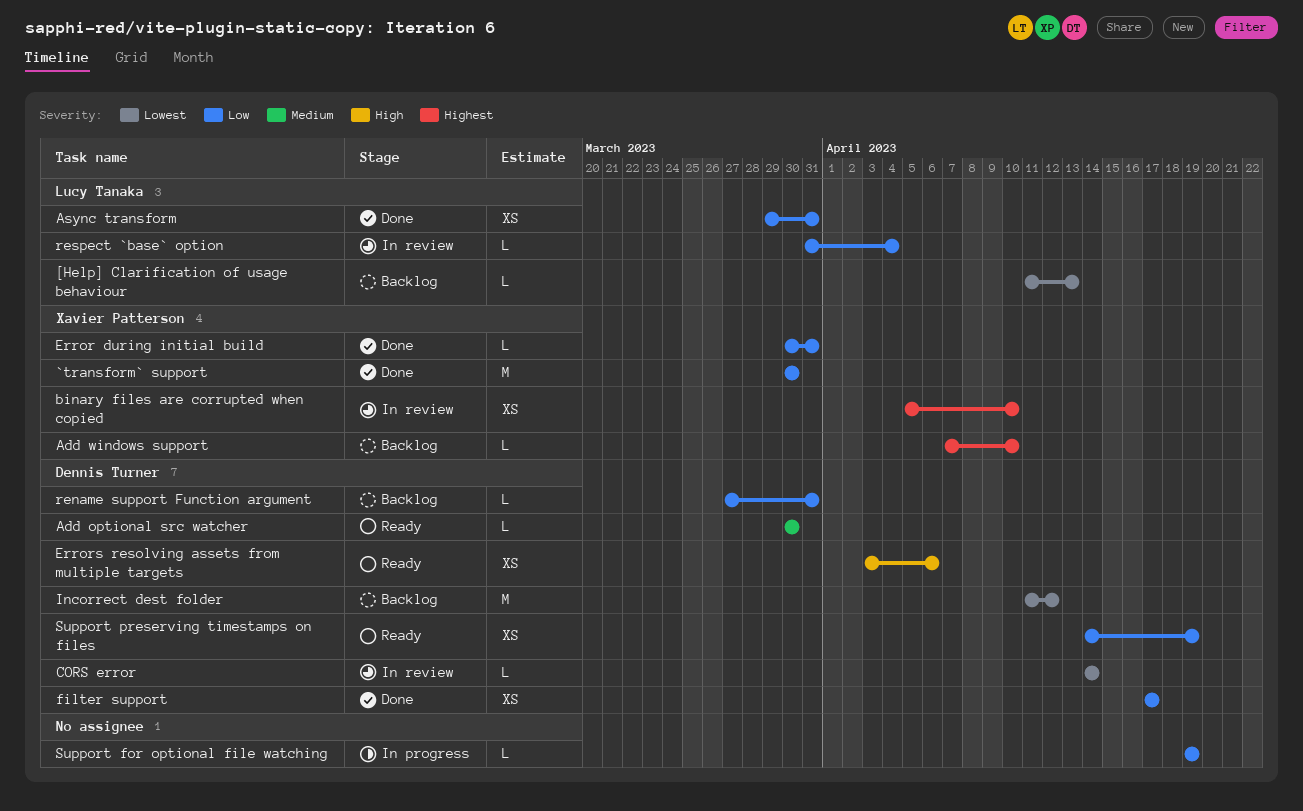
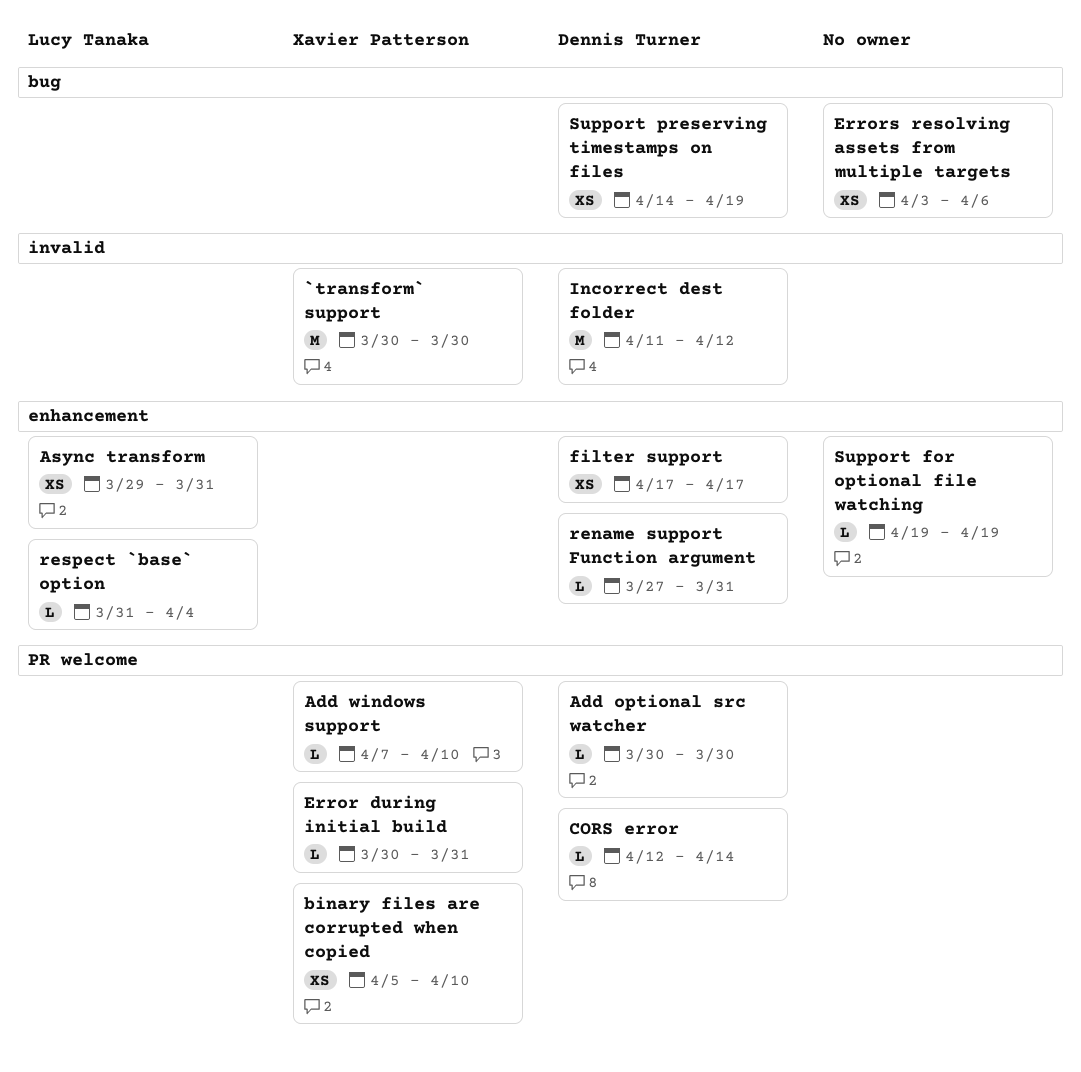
[Help] Clarification of usage behaviour: present -> none
CORS error, start: Apr 14 -> Apr 12
Errors resolving assets from multiple targets, owner: Dennis Turner -> none

